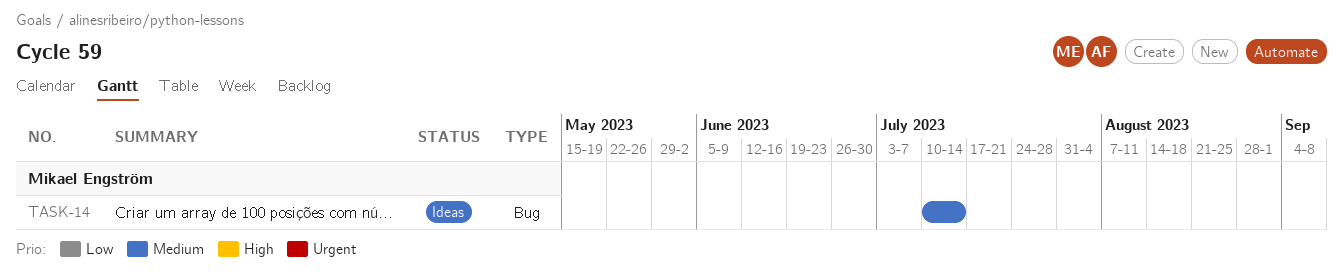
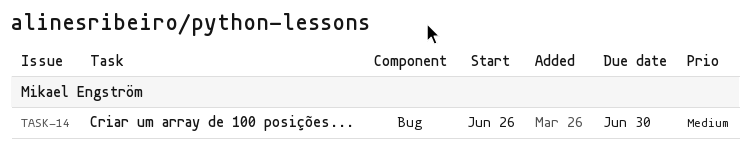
TASK-14, start: Jul 10 -> Jun 26
TASK-14, due: Jul 14 -> Jun 30

